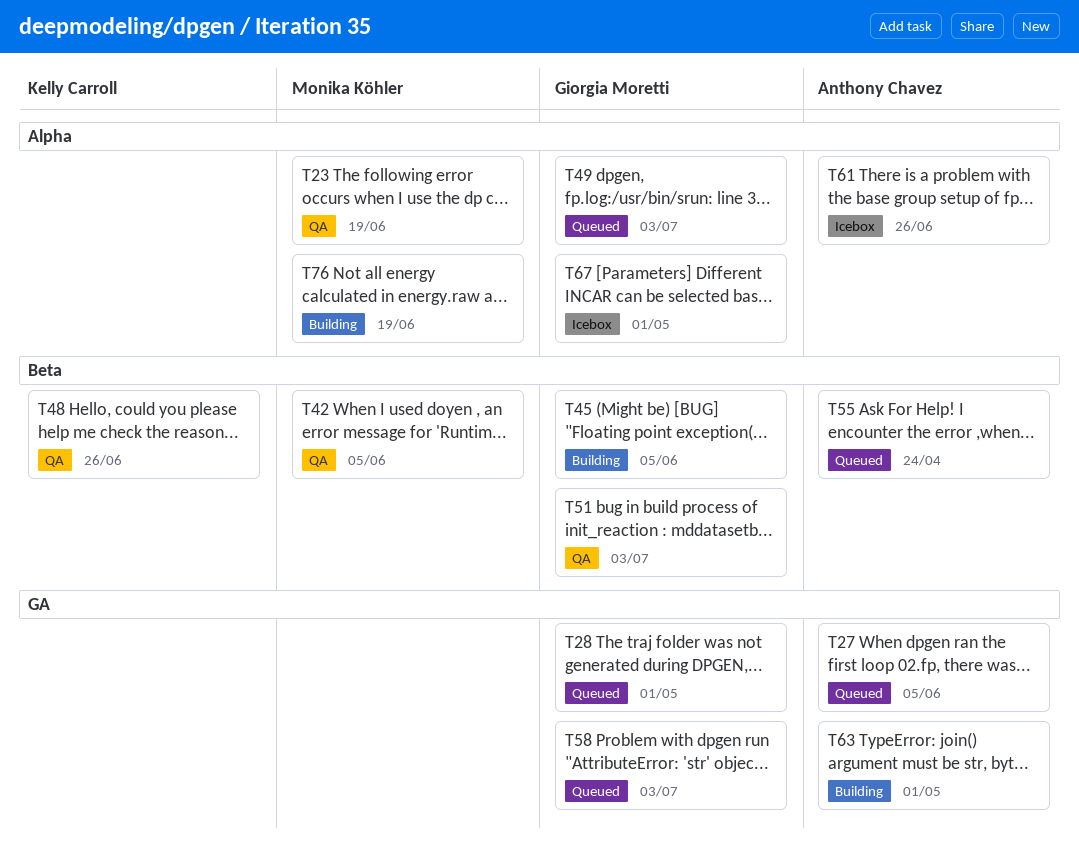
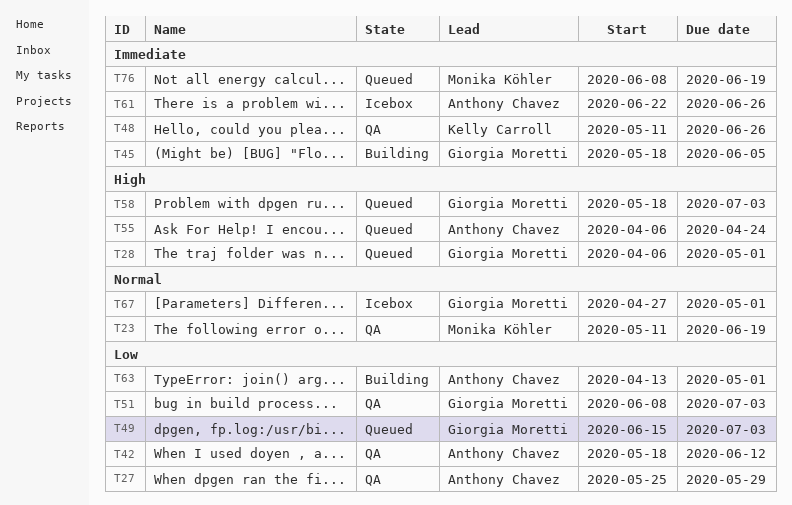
T27, status: Queued -> QA
T27, due: Jun 5 -> May 29
T42, owner: Monika Köhler -> Anthony Chavez
T42, due: Jun 5 -> Jun 12
T76, status: Building -> Queued

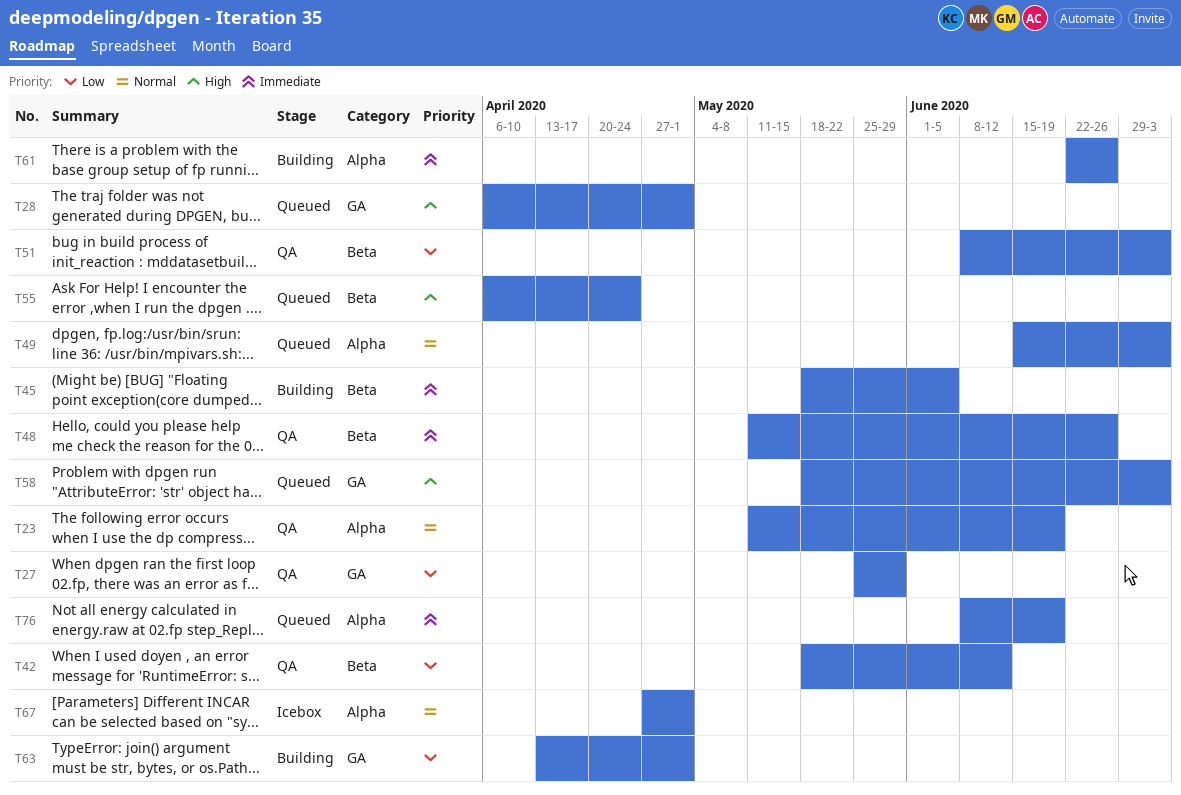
T49, priority: Low -> Normal
T61, status: Icebox -> Building

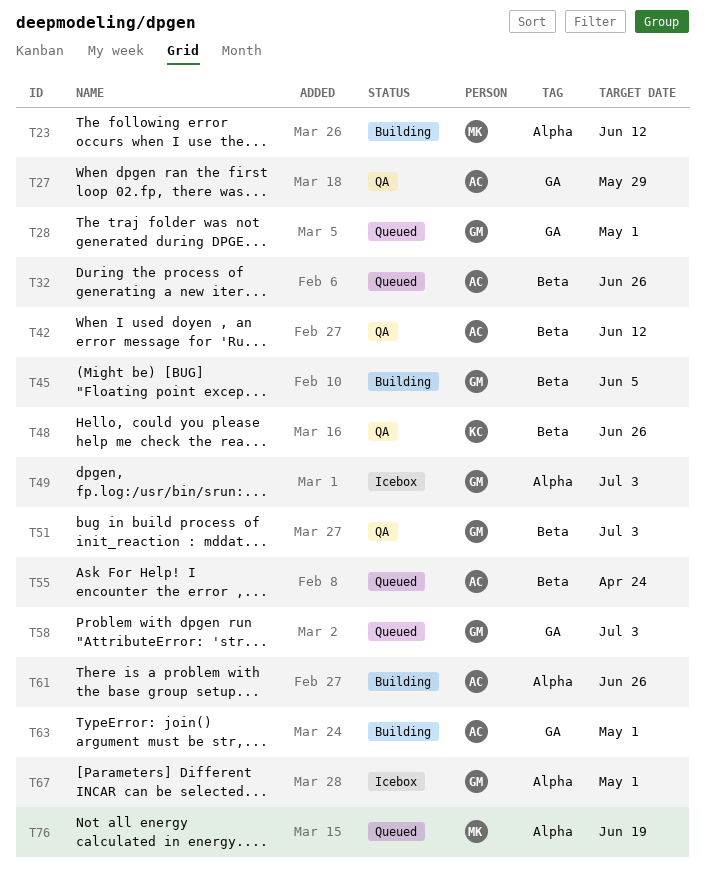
T23, status: QA -> Building
T23, due: Jun 19 -> Jun 12
T32: none -> present
T49, status: Queued -> Icebox

